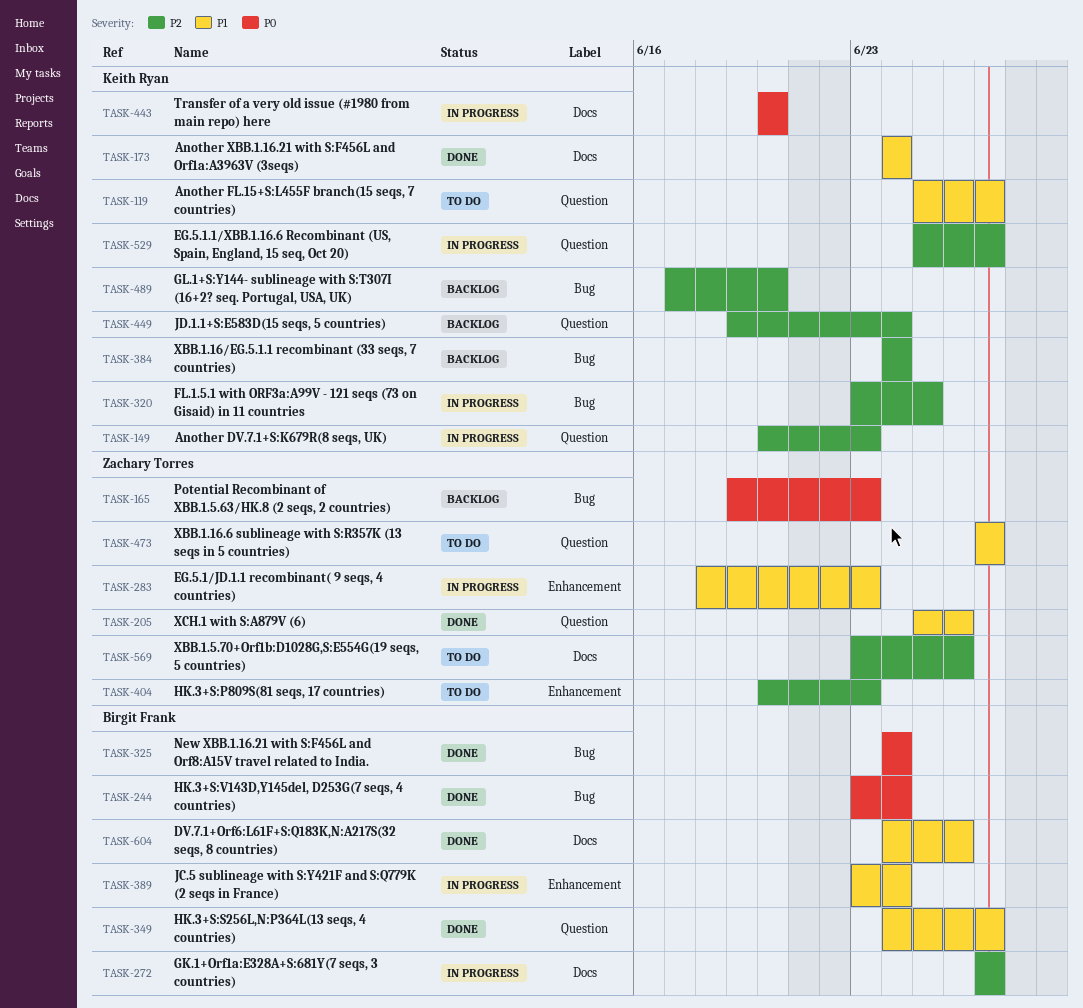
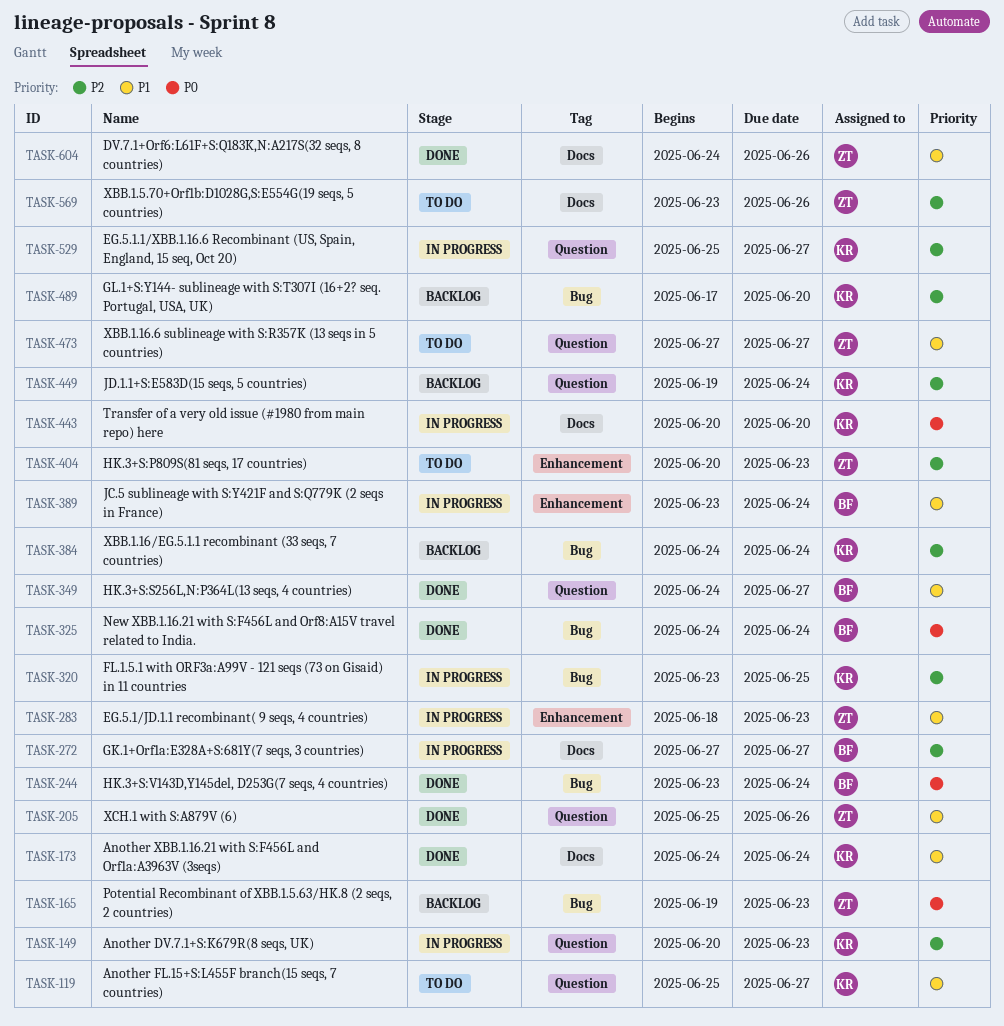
TASK-604, owner: Birgit Frank -> Zachary Torres

